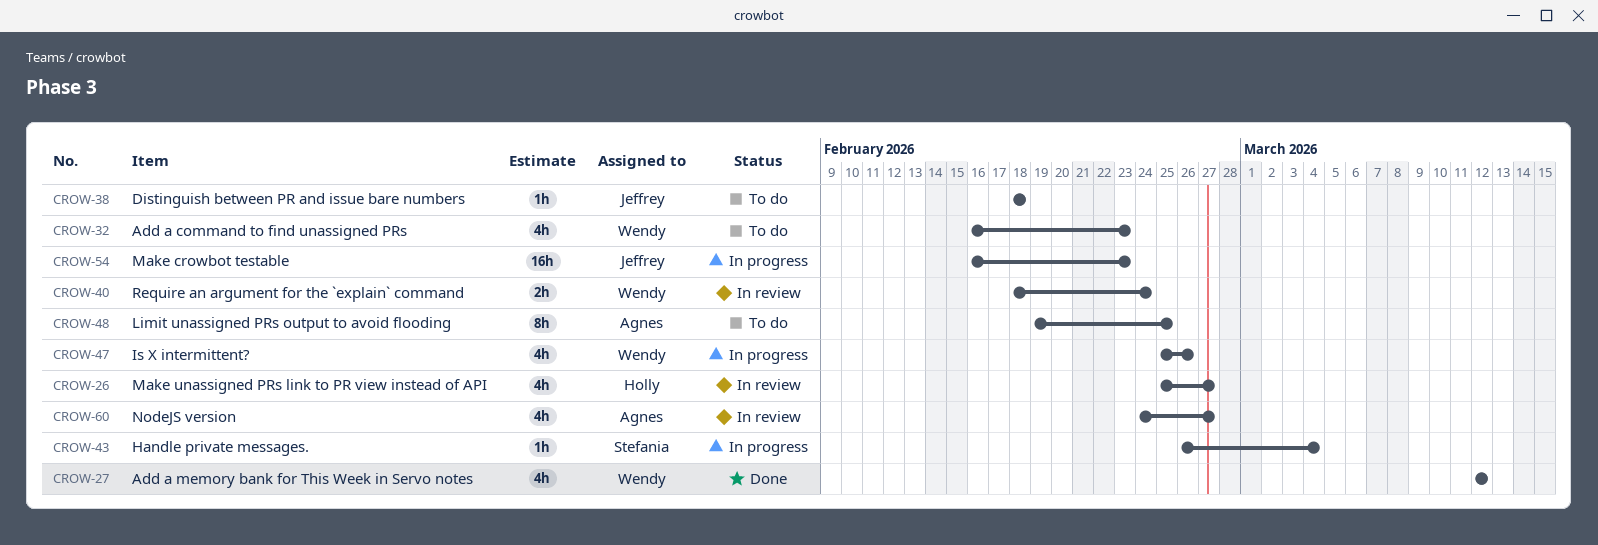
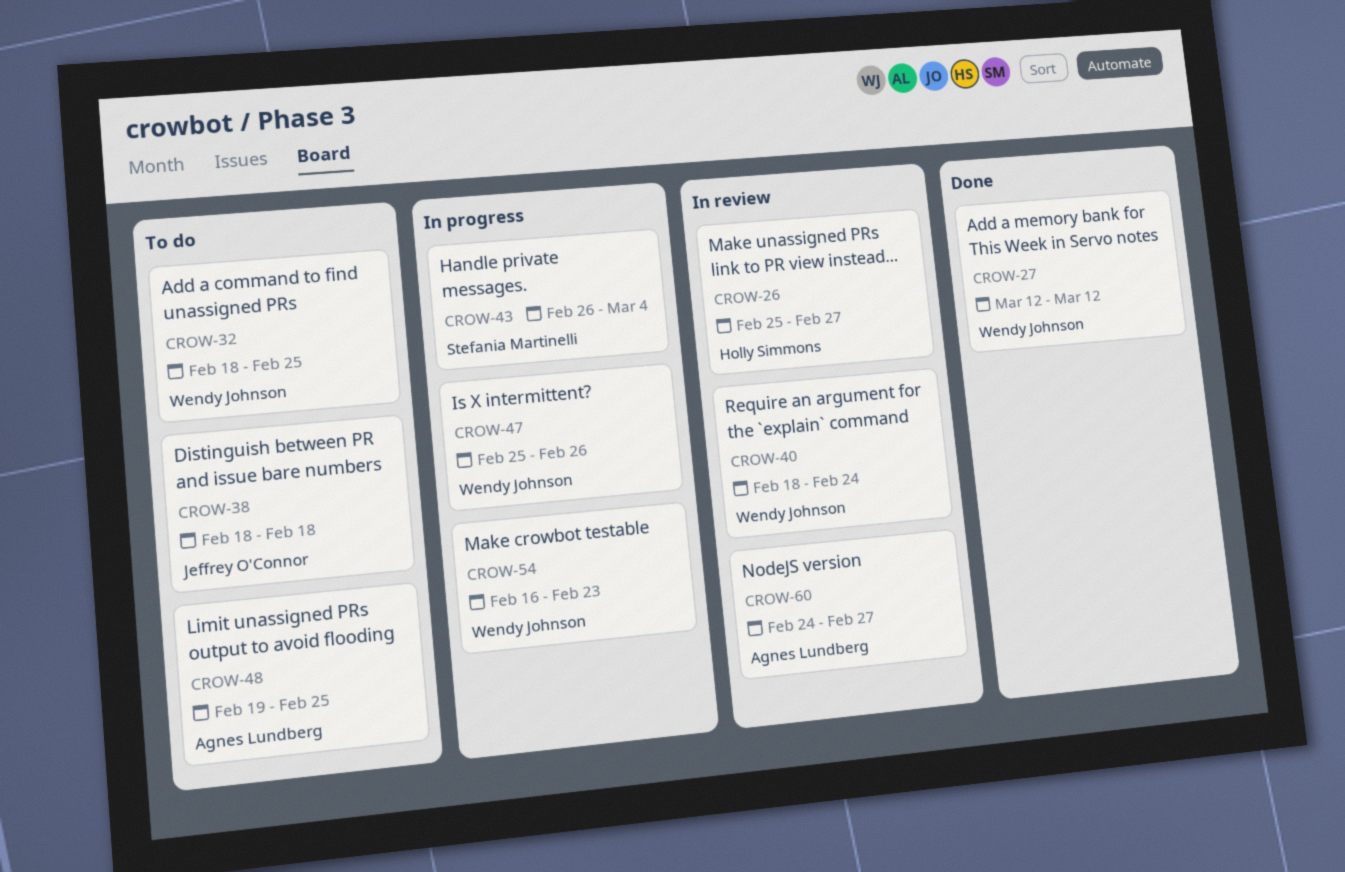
CROW-32, start: Feb 16 -> Feb 18
CROW-32, due: Feb 23 -> Feb 25
CROW-54, owner: Jeffrey O'Connor -> Wendy Johnson

